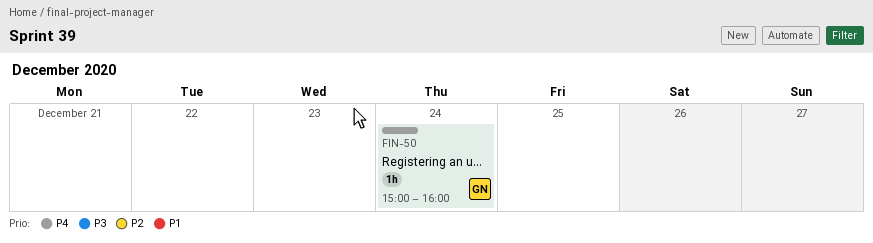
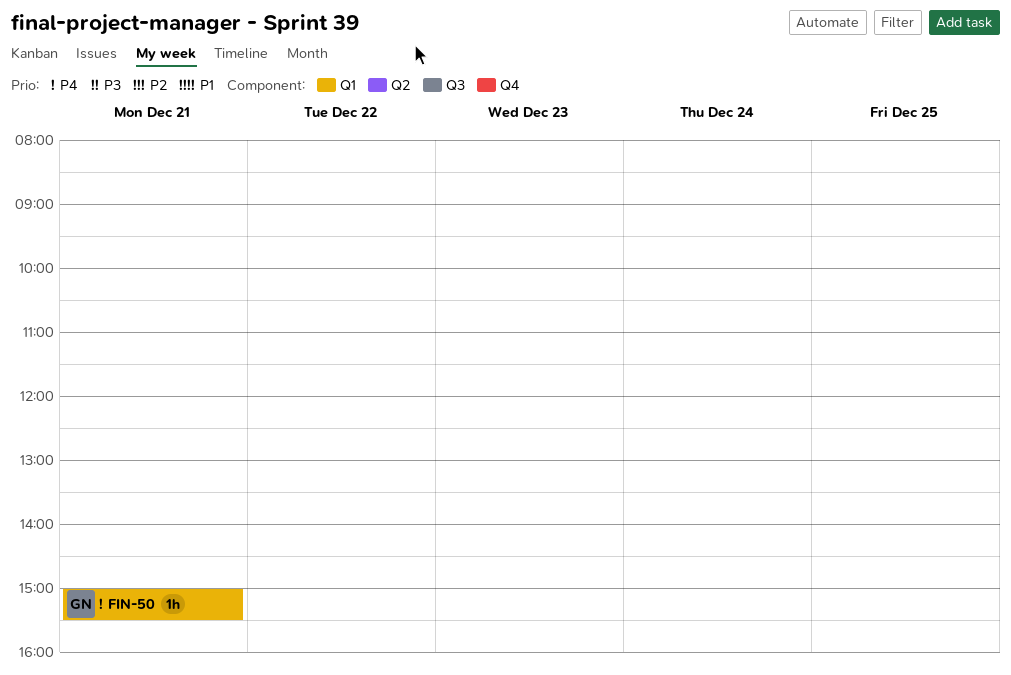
FIN-50, day: Dec 24 -> Dec 21
FIN-50, ends: 16:00 -> 15:30

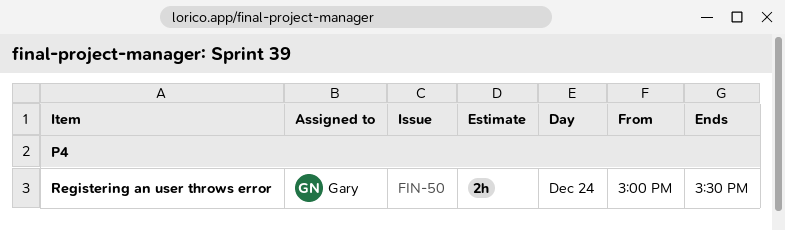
FIN-50, estimate: 1h -> 2h
FIN-50, day: Dec 21 -> Dec 24

